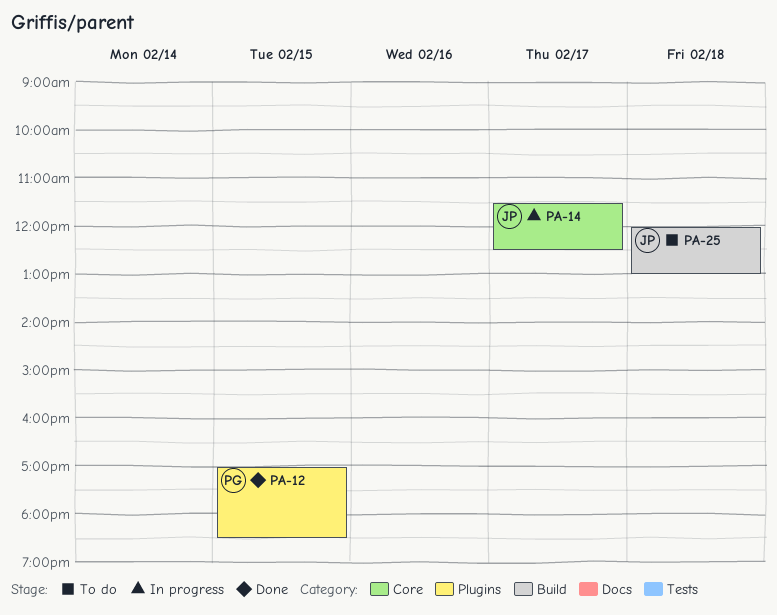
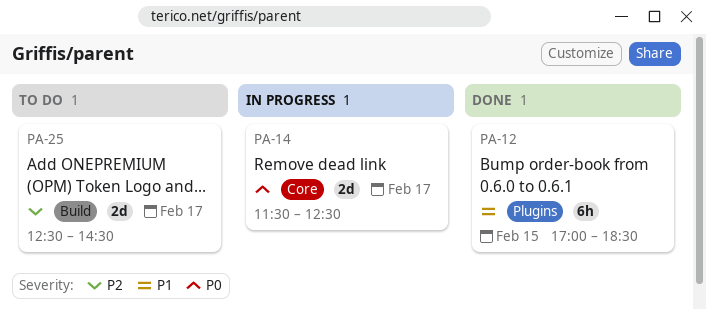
PA-25, day: Feb 18 -> Feb 17
PA-25, begins: 12:00 -> 12:30
PA-25, ends: 13:00 -> 14:30

